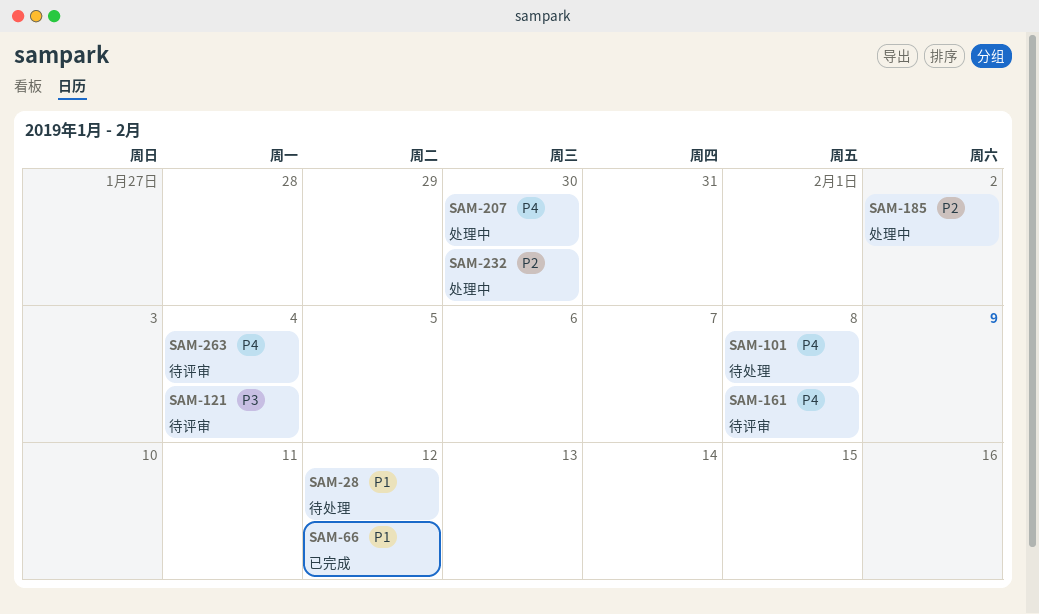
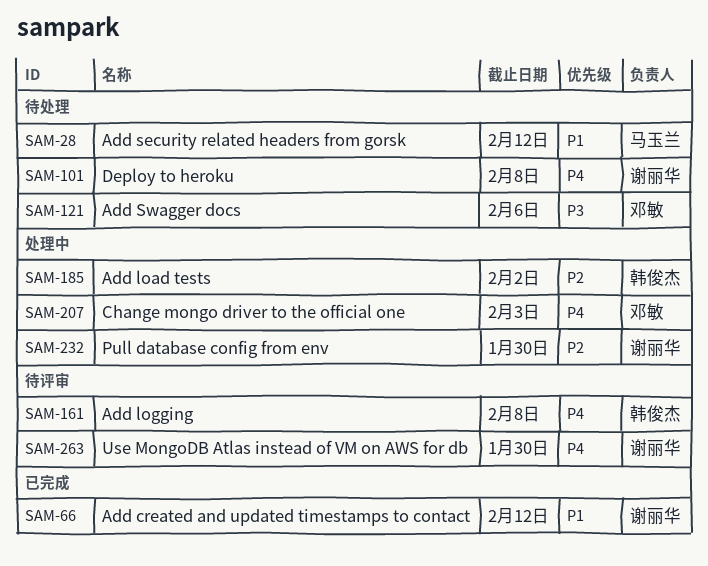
SAM-121, status: 待评审 -> 待处理
SAM-121, due: Feb 4 -> Feb 6
SAM-207, due: Jan 30 -> Feb 3
SAM-263, due: Feb 4 -> Jan 30

